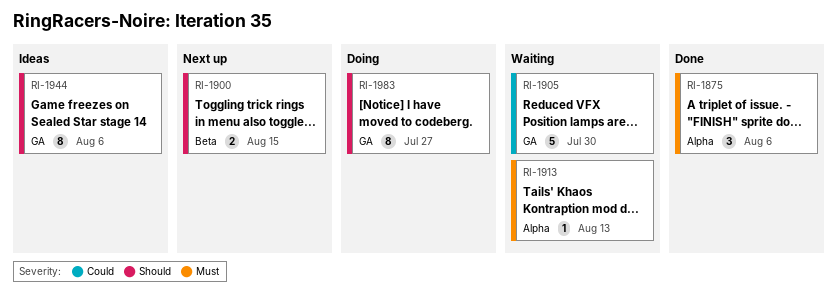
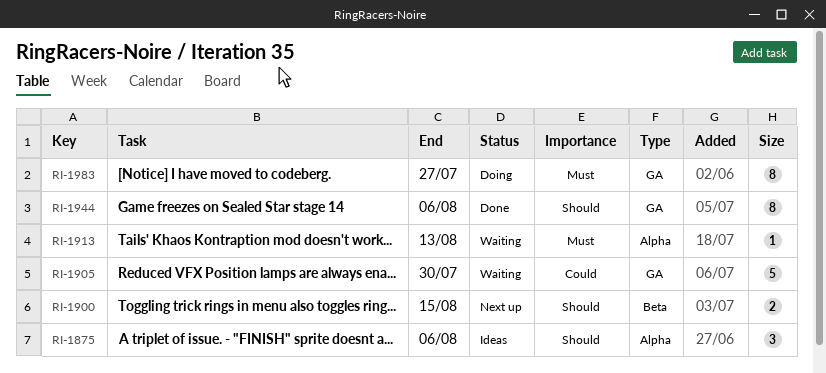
RI-1875, status: Done -> Ideas
RI-1875, priority: Must -> Should
RI-1944, status: Ideas -> Done
RI-1983, priority: Should -> Must

